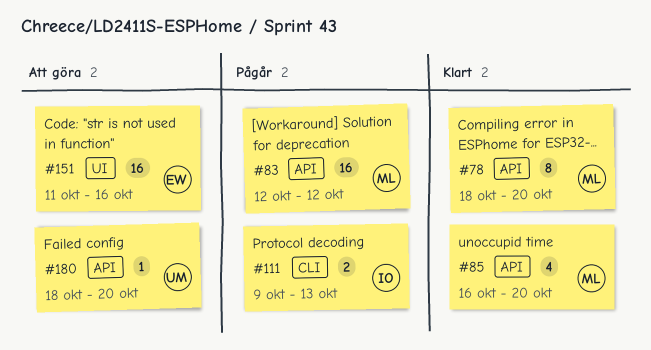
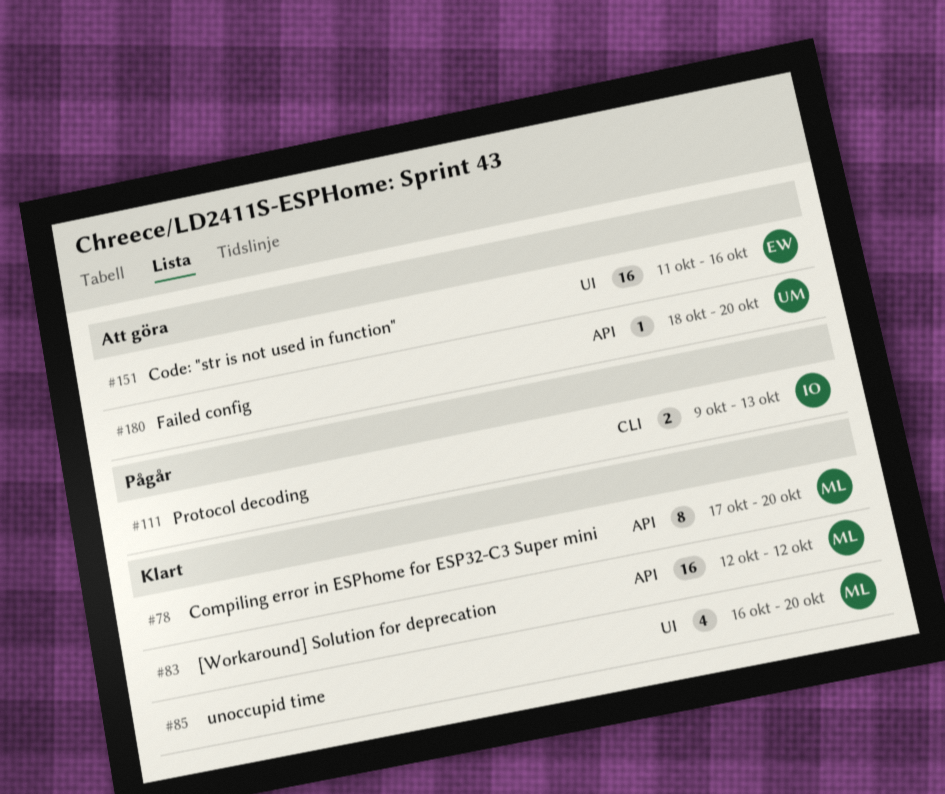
#78, start: Oct 18 -> Oct 17
#83, status: Pågår -> Klart
#85, label: API -> UI

